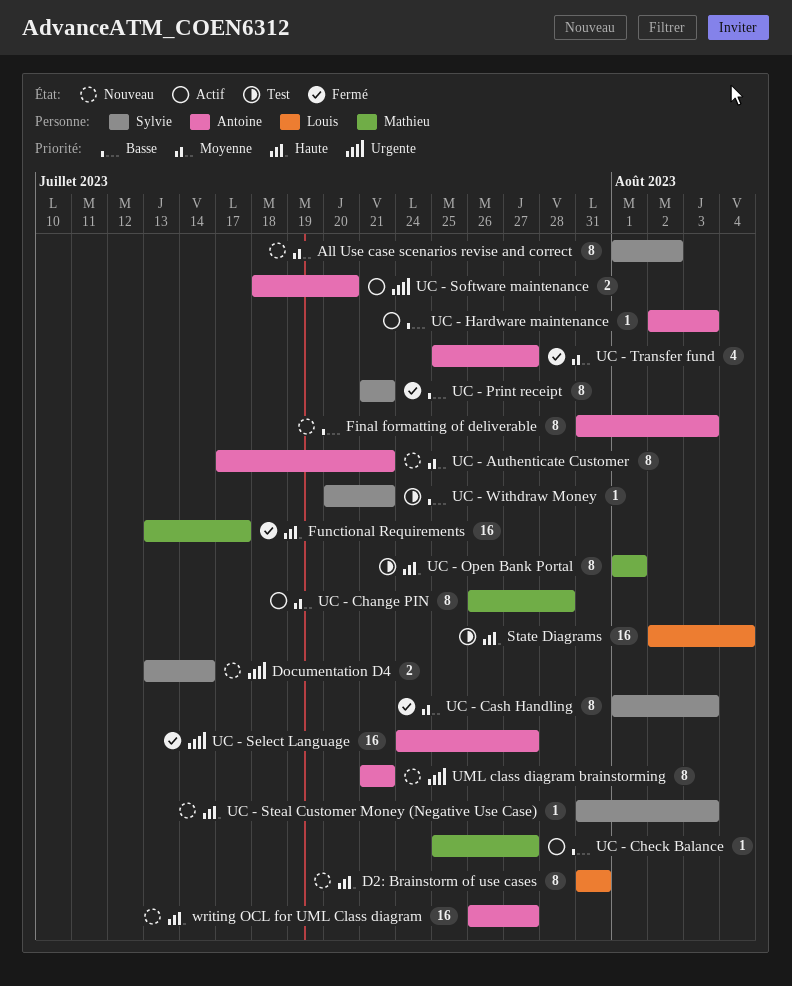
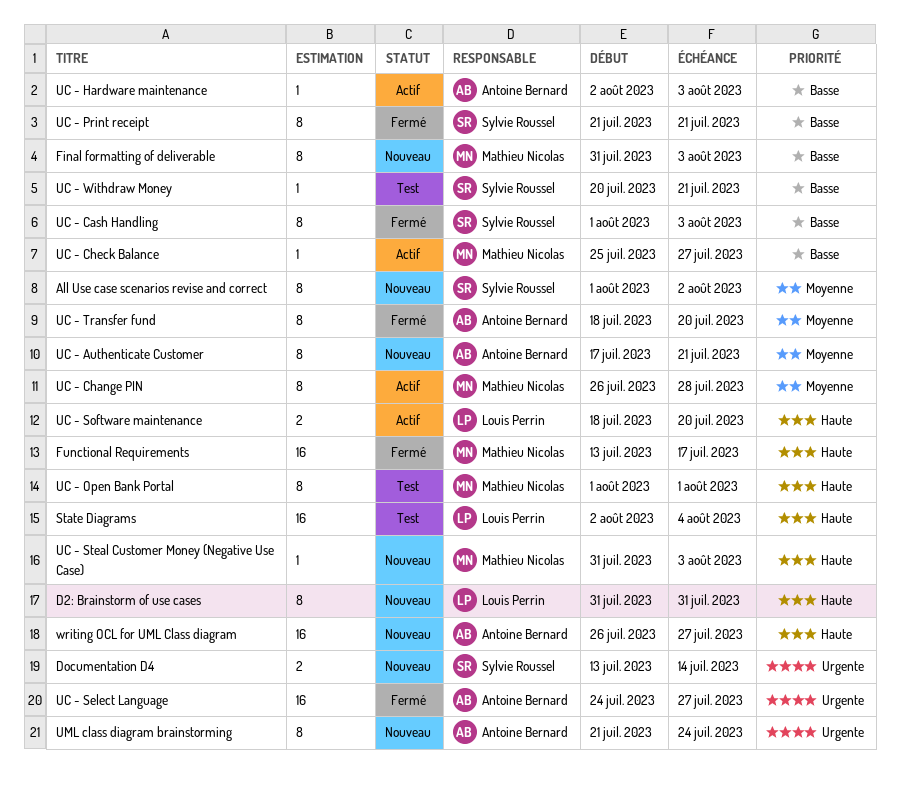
Final formatting of deliverable, owner: Antoine Bernard -> Mathieu Nicolas
UC - Cash Handling, priority: Moyenne -> Basse
UC - Software maintenance, owner: Antoine Bernard -> Louis Perrin
UC - Software maintenance, priority: Urgente -> Haute
UC - Steal Customer Money (Negative Use Case), owner: Sylvie Roussel -> Mathieu Nicolas
UC - Transfer fund, estimate: 4 -> 8
UC - Transfer fund, start: Jul 25 -> Jul 18
UC - Transfer fund, due: Jul 27 -> Jul 20
UML class diagram brainstorming, due: Jul 21 -> Jul 24

